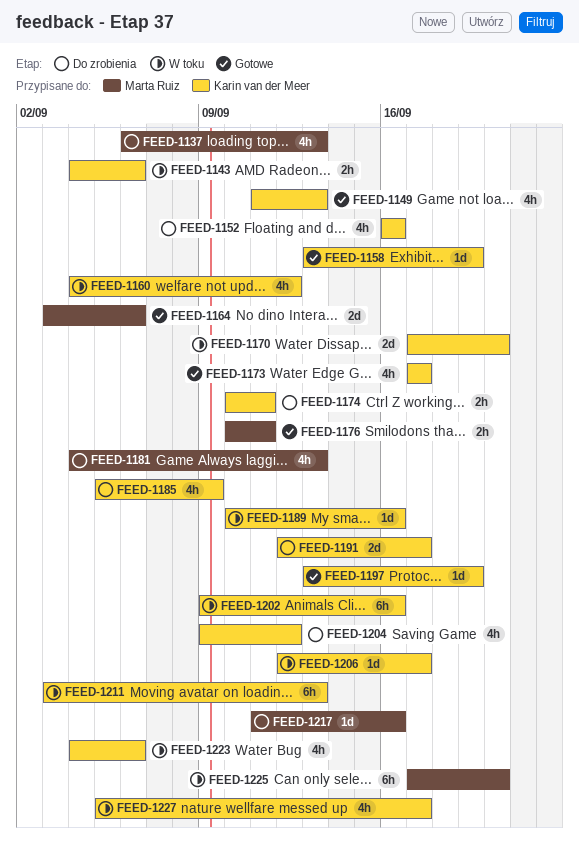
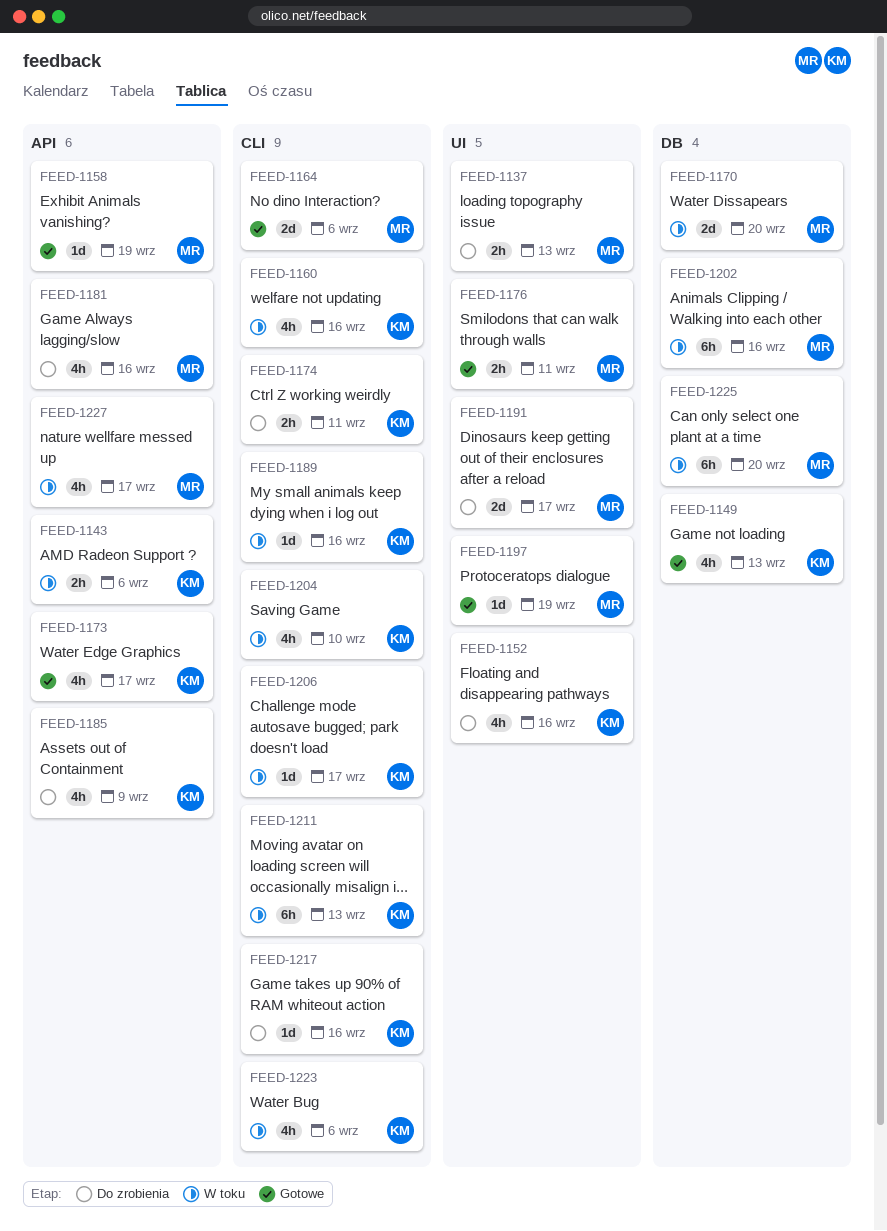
FEED-1137, estimate: 4h -> 2h
FEED-1158, owner: Karin van der Meer -> Marta Ruiz
FEED-1160, due: Sep 12 -> Sep 16
FEED-1170, owner: Karin van der Meer -> Marta Ruiz
FEED-1181, due: Sep 13 -> Sep 16
FEED-1191, owner: Karin van der Meer -> Marta Ruiz
FEED-1197, owner: Karin van der Meer -> Marta Ruiz
FEED-1202, owner: Karin van der Meer -> Marta Ruiz
FEED-1204, status: Do zrobienia -> W toku
FEED-1204, due: Sep 12 -> Sep 10
FEED-1217, owner: Marta Ruiz -> Karin van der Meer
FEED-1227, owner: Karin van der Meer -> Marta Ruiz

